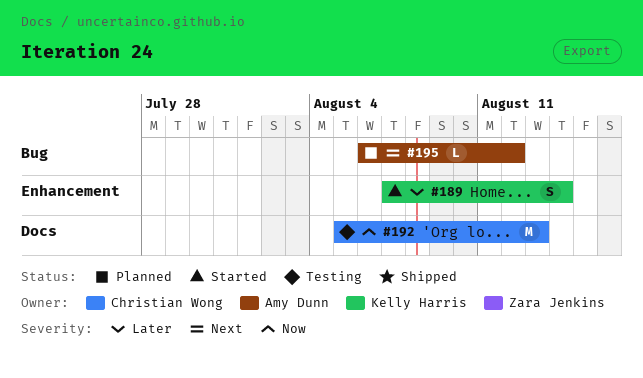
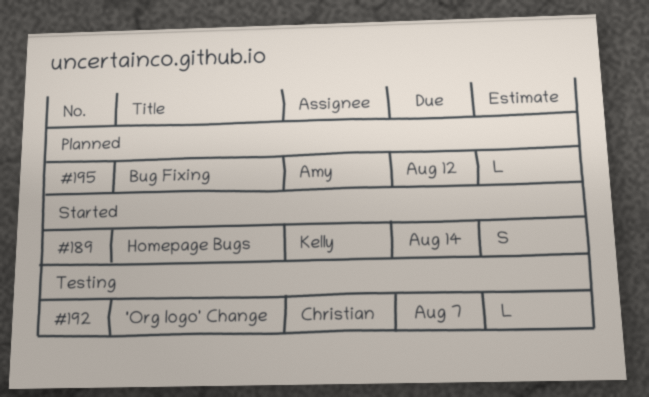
#192, estimate: M -> L
#192, due: Aug 13 -> Aug 7

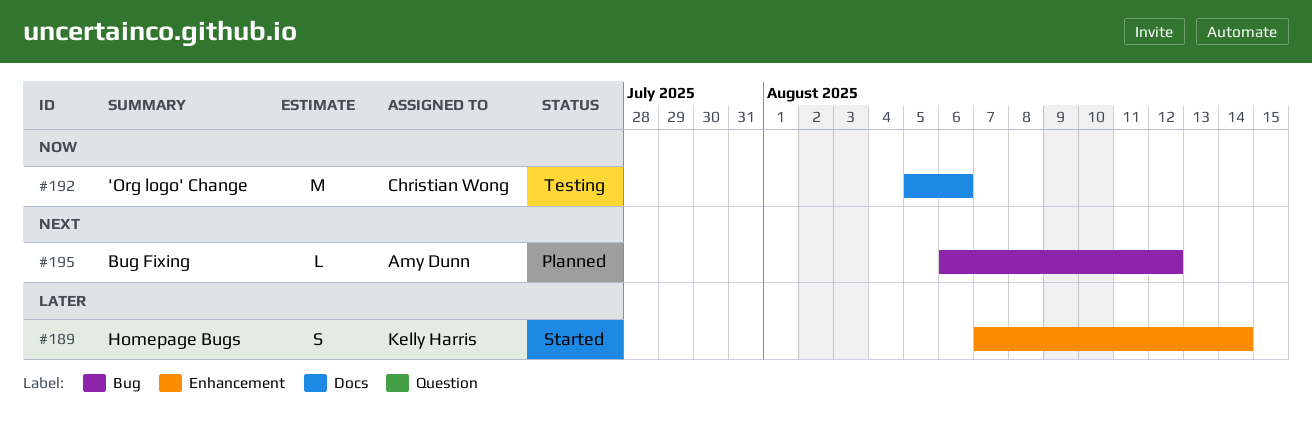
#192, estimate: L -> M
#192, due: Aug 7 -> Aug 6

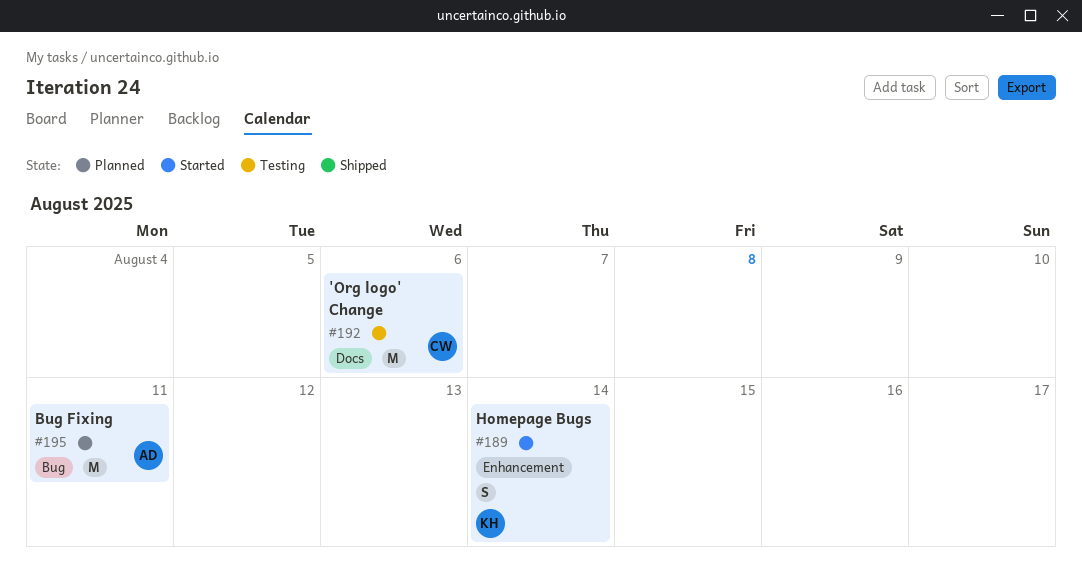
#195, estimate: L -> M
#195, due: Aug 12 -> Aug 11

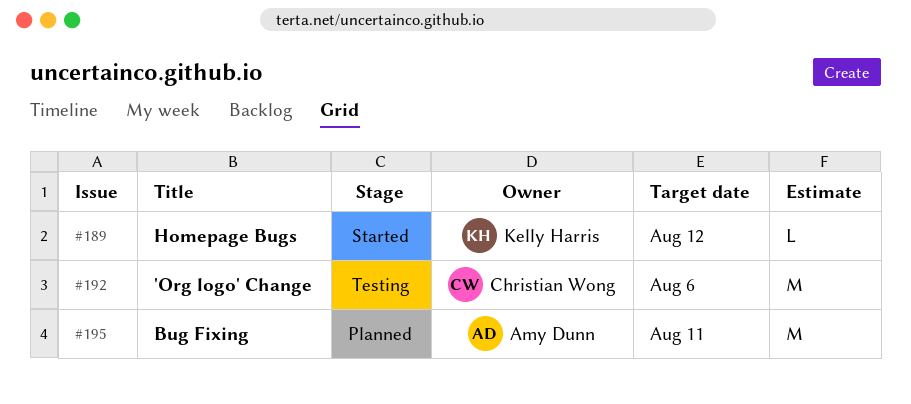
#189, estimate: S -> L
#189, due: Aug 14 -> Aug 12

